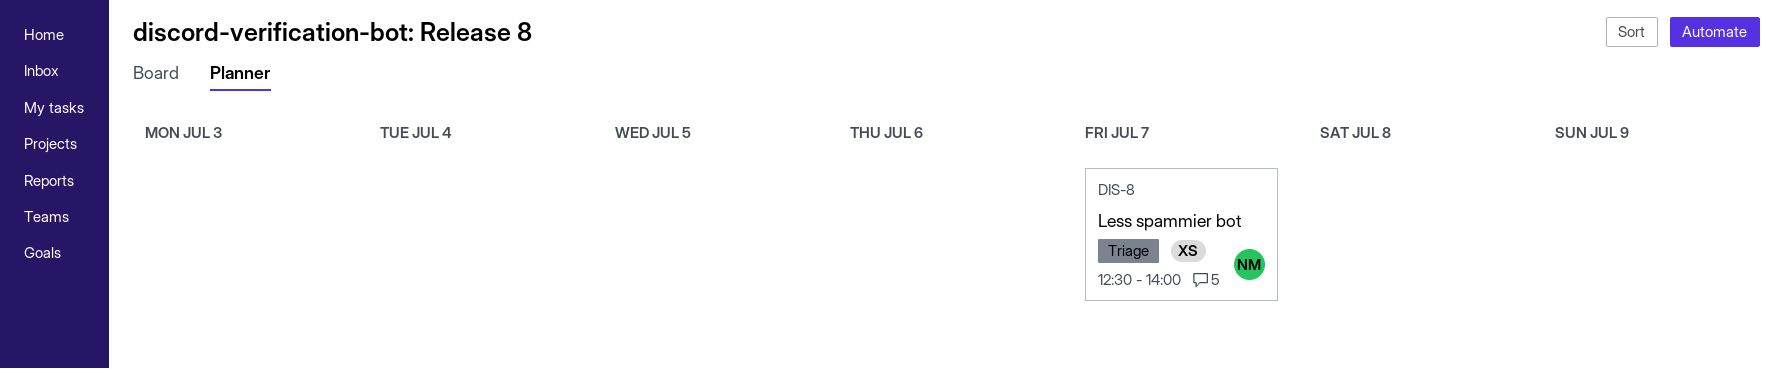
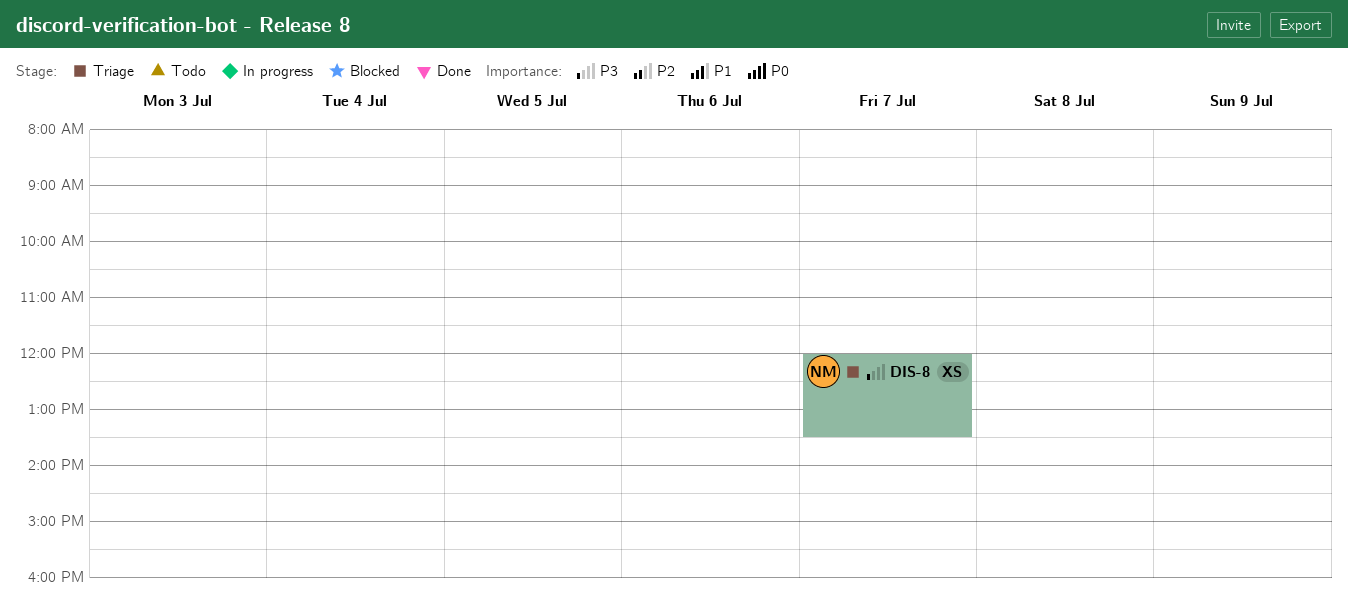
DIS-8, begins: 12:30 -> 12:00
DIS-8, ends: 14:00 -> 13:30

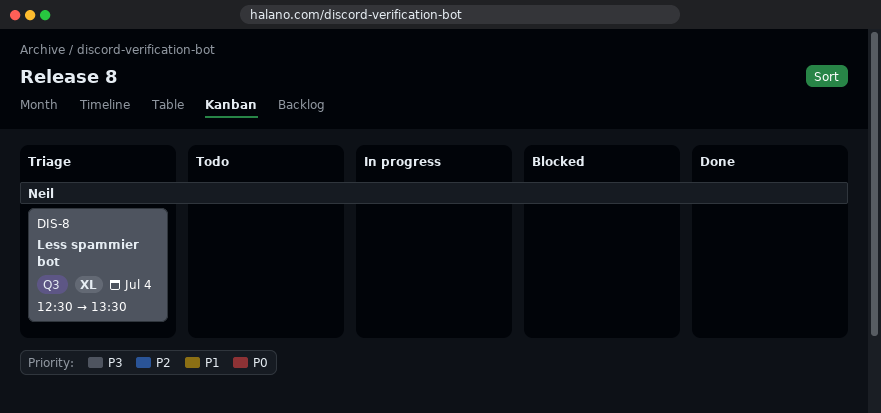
DIS-8, estimate: XS -> XL
DIS-8, day: Jul 7 -> Jul 4
DIS-8, begins: 12:00 -> 12:30

